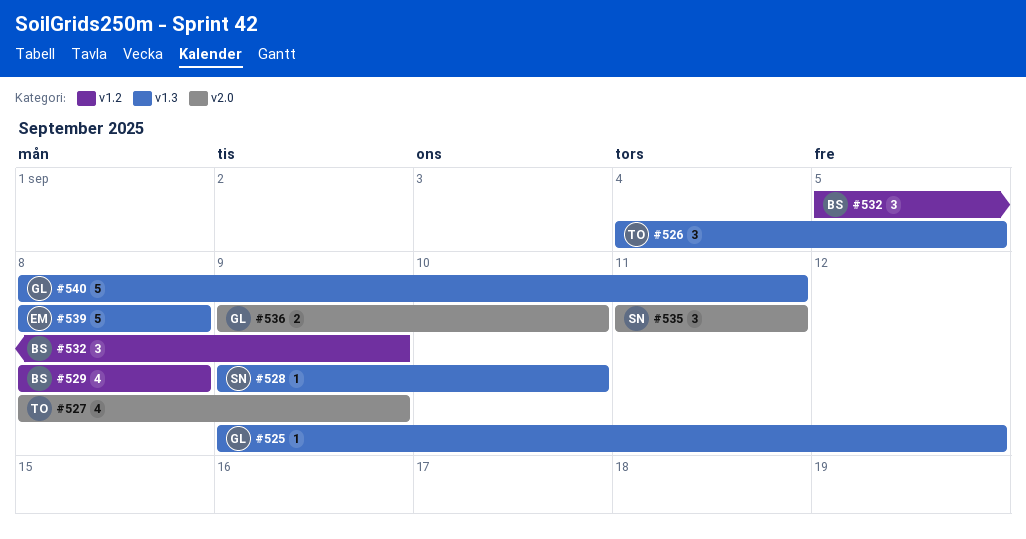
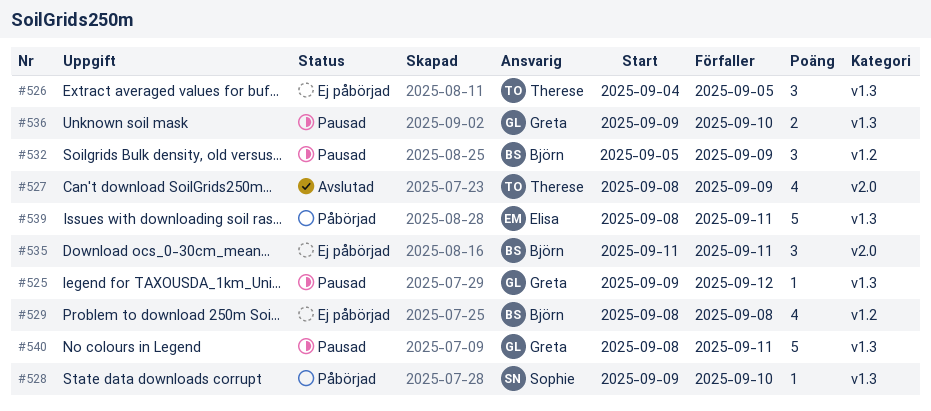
#535, owner: Sophie -> Björn
#536, label: v2.0 -> v1.3
#539, due: Sep 8 -> Sep 11

